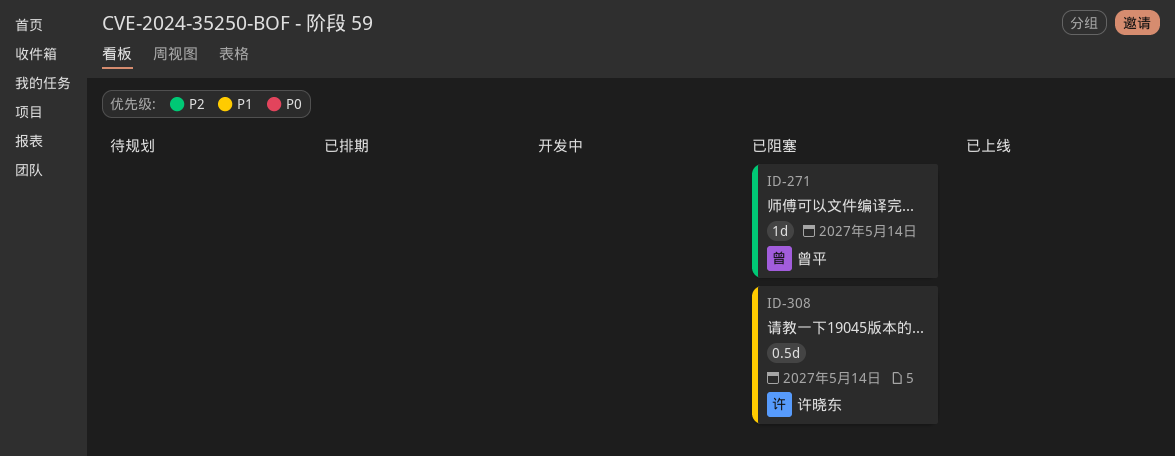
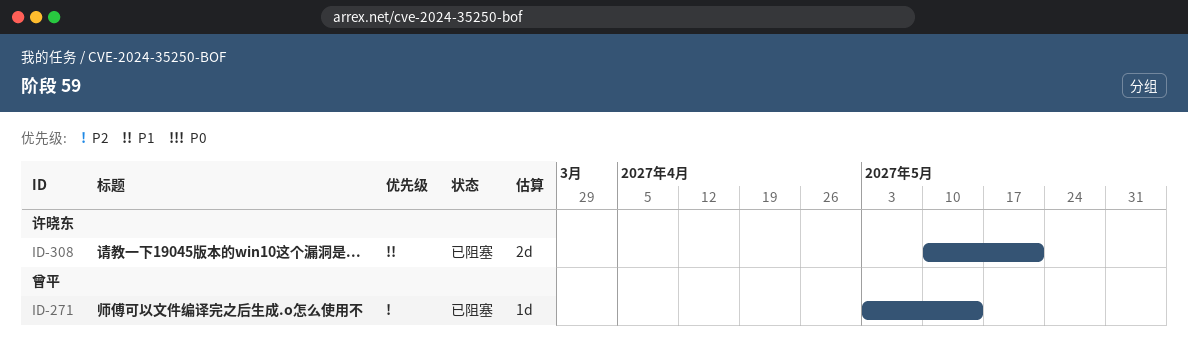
ID-308, estimate: 0.5d -> 2d
ID-308, due: May 14 -> May 21

